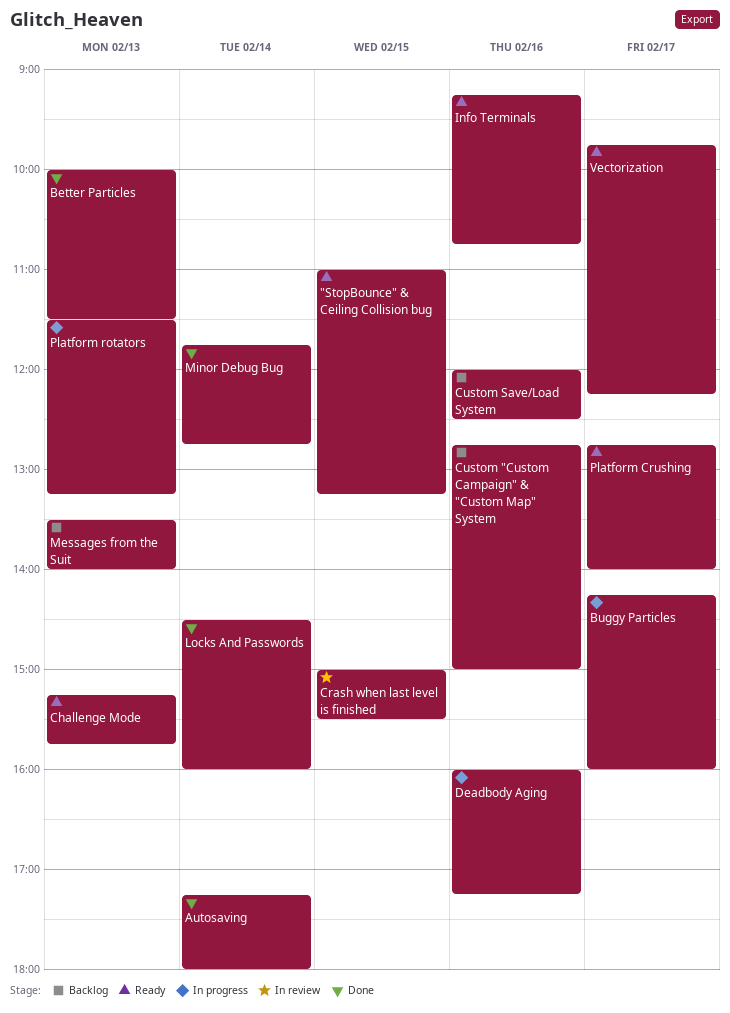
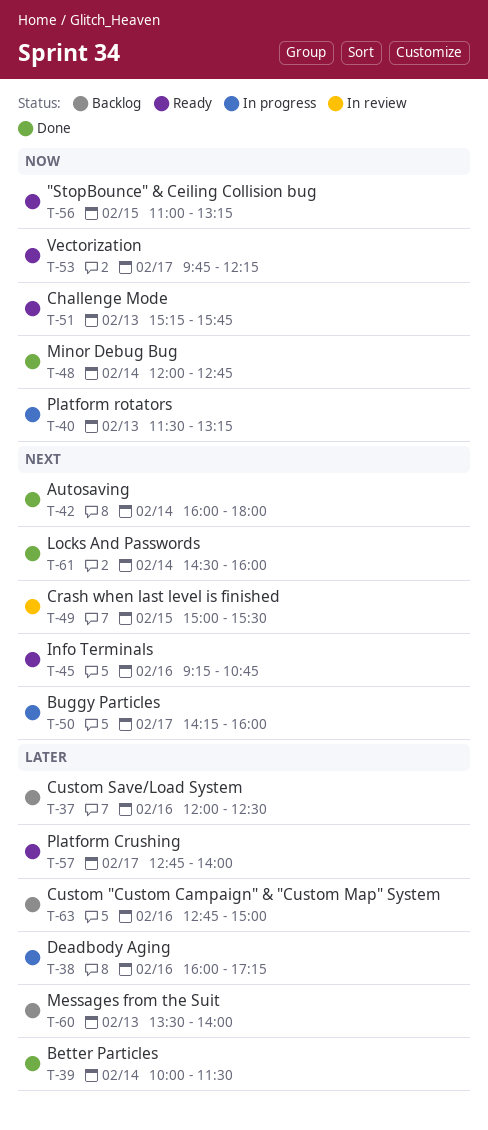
Autosaving, begins: 17:15 -> 16:00
Better Particles, day: Feb 13 -> Feb 14
Minor Debug Bug, begins: 11:45 -> 12:00

